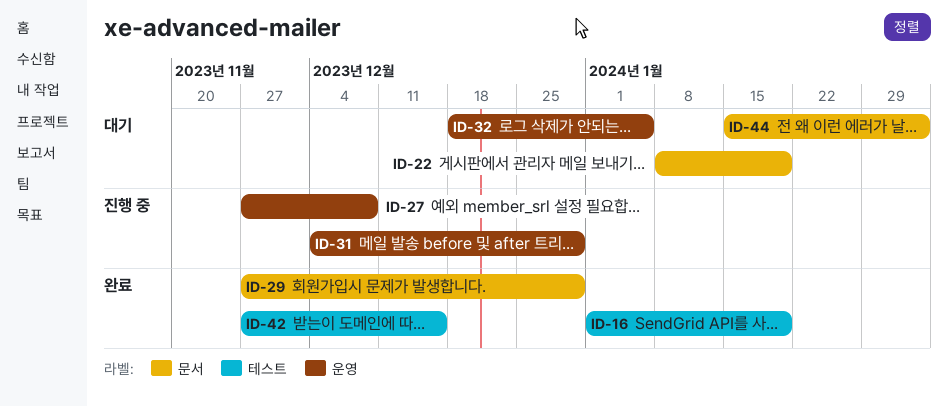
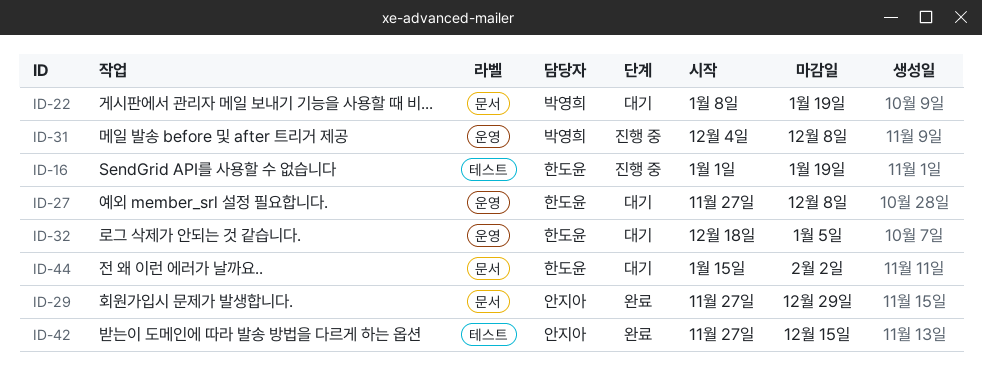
ID-16, status: 완료 -> 진행 중
ID-27, status: 진행 중 -> 대기
ID-31, due: Dec 29 -> Dec 8

